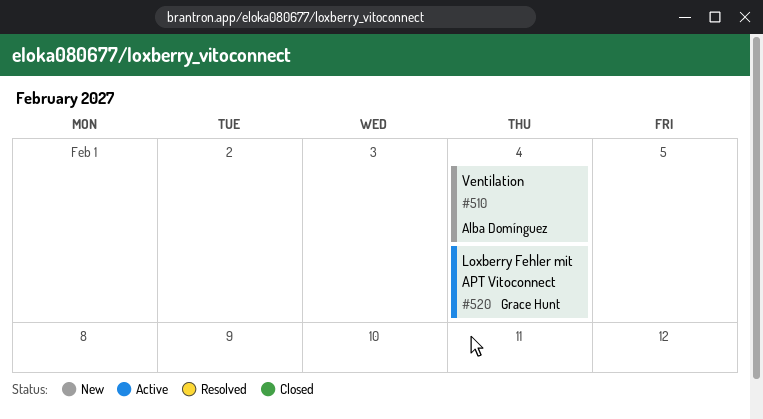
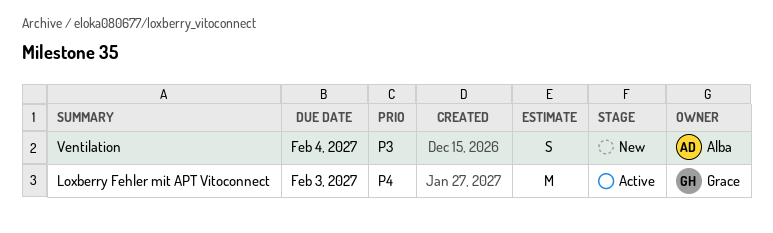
Loxberry Fehler mit APT Vitoconnect, due: Feb 4 -> Feb 3

